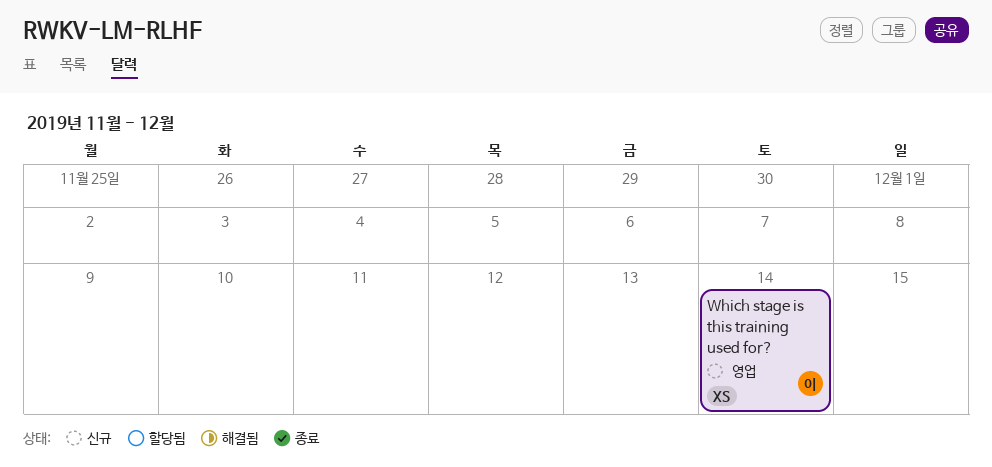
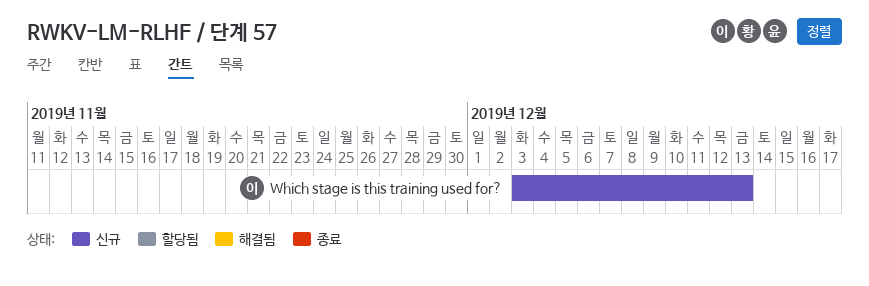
Which stage is this training used for?, due: Dec 14 -> Dec 13

